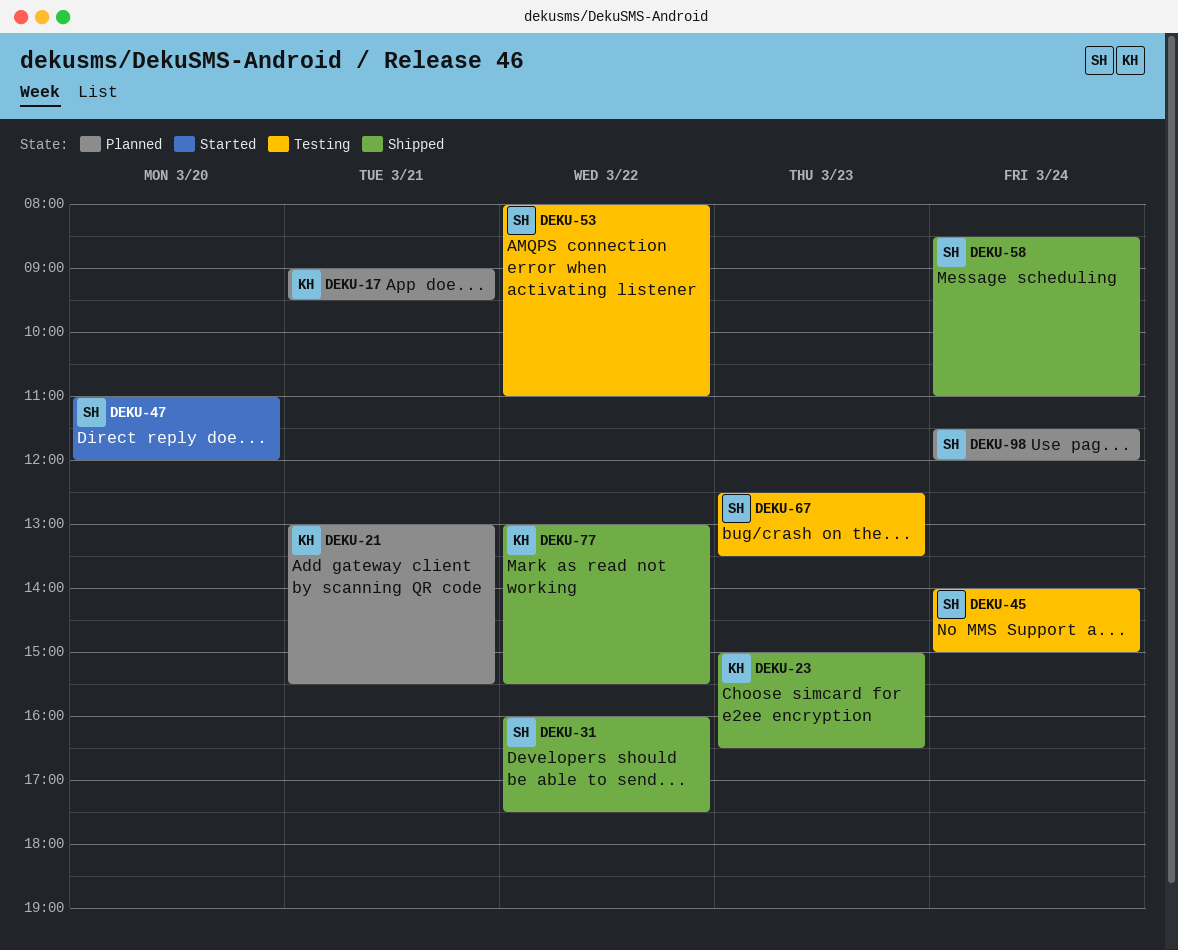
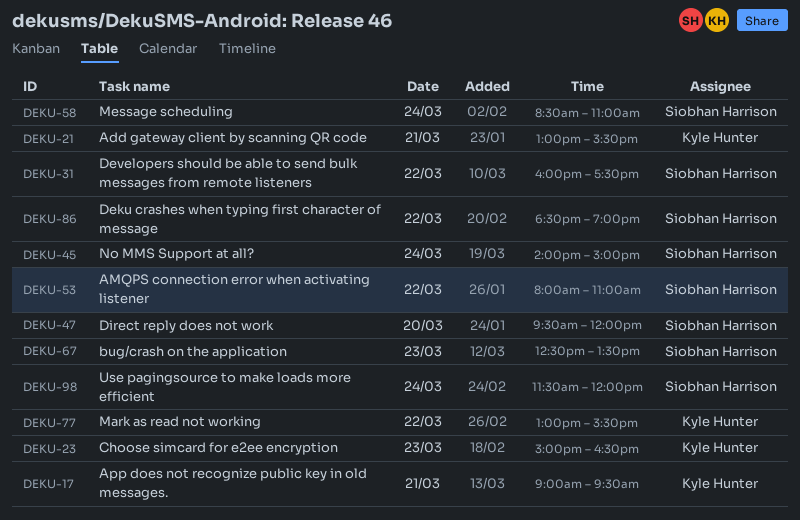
DEKU-47, begins: 11:00 -> 09:30
DEKU-86: none -> present

